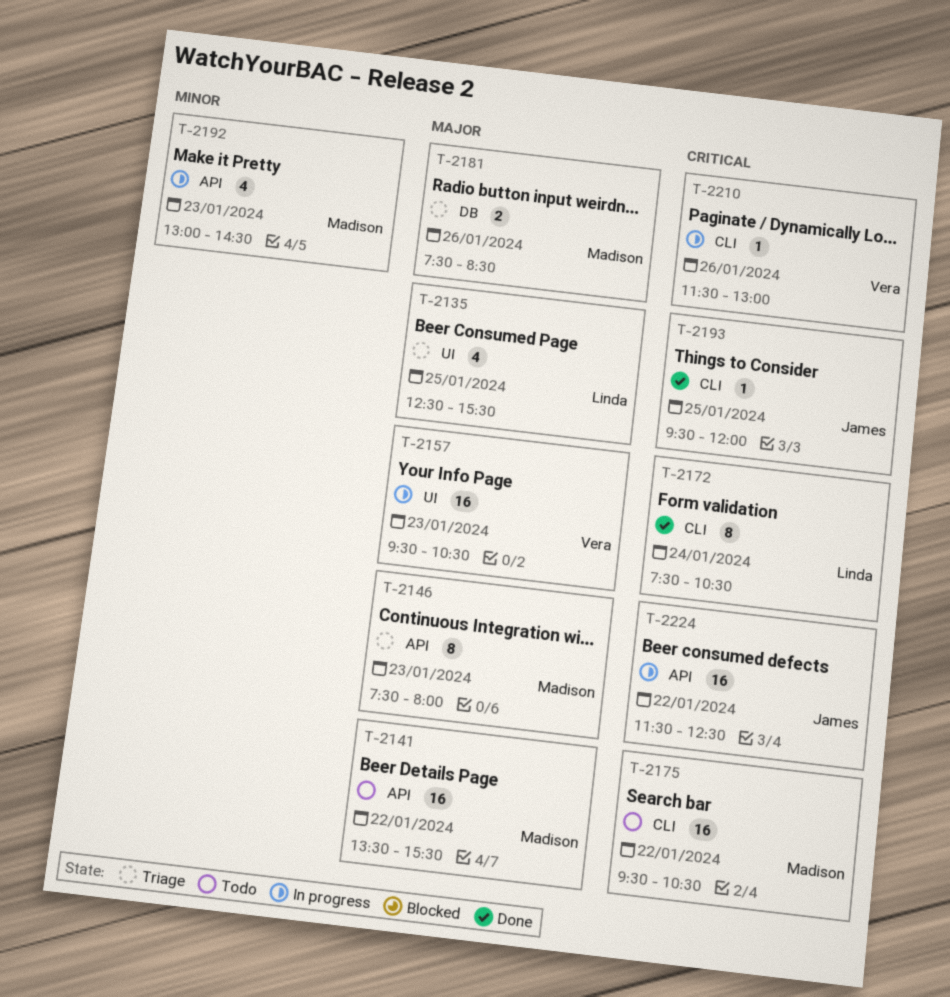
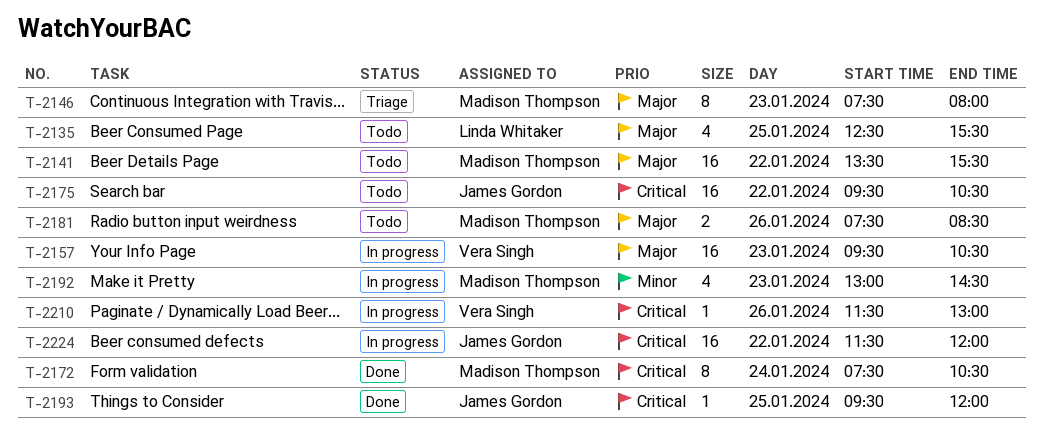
T-2135, status: Triage -> Todo
T-2172, owner: Linda Whitaker -> Madison Thompson
T-2175, owner: Madison Thompson -> James Gordon
T-2181, status: Triage -> Todo
T-2224, ends: 12:30 -> 12:00

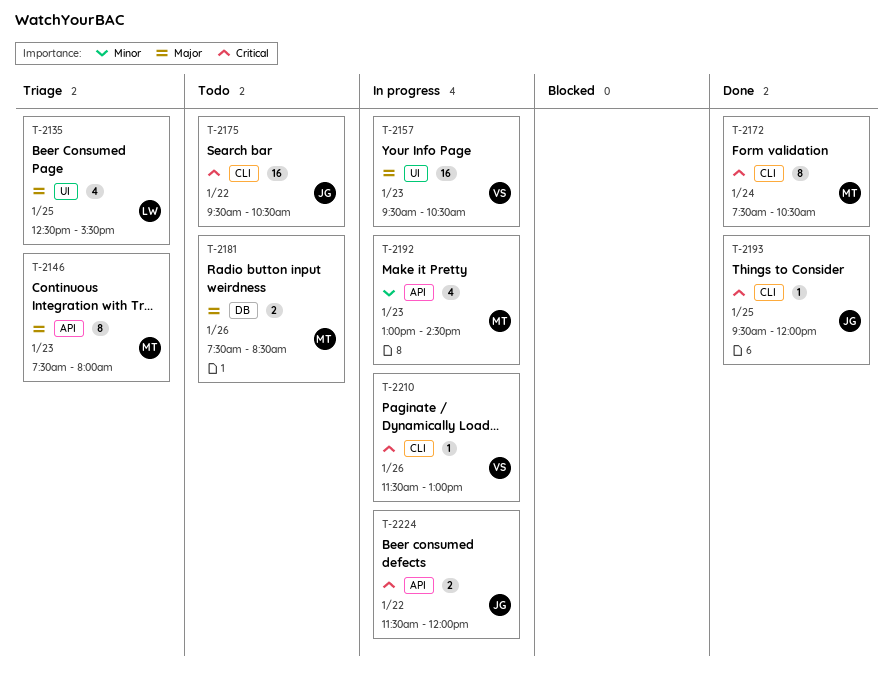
T-2135, status: Todo -> Triage
T-2141: present -> none
T-2224, estimate: 16 -> 2

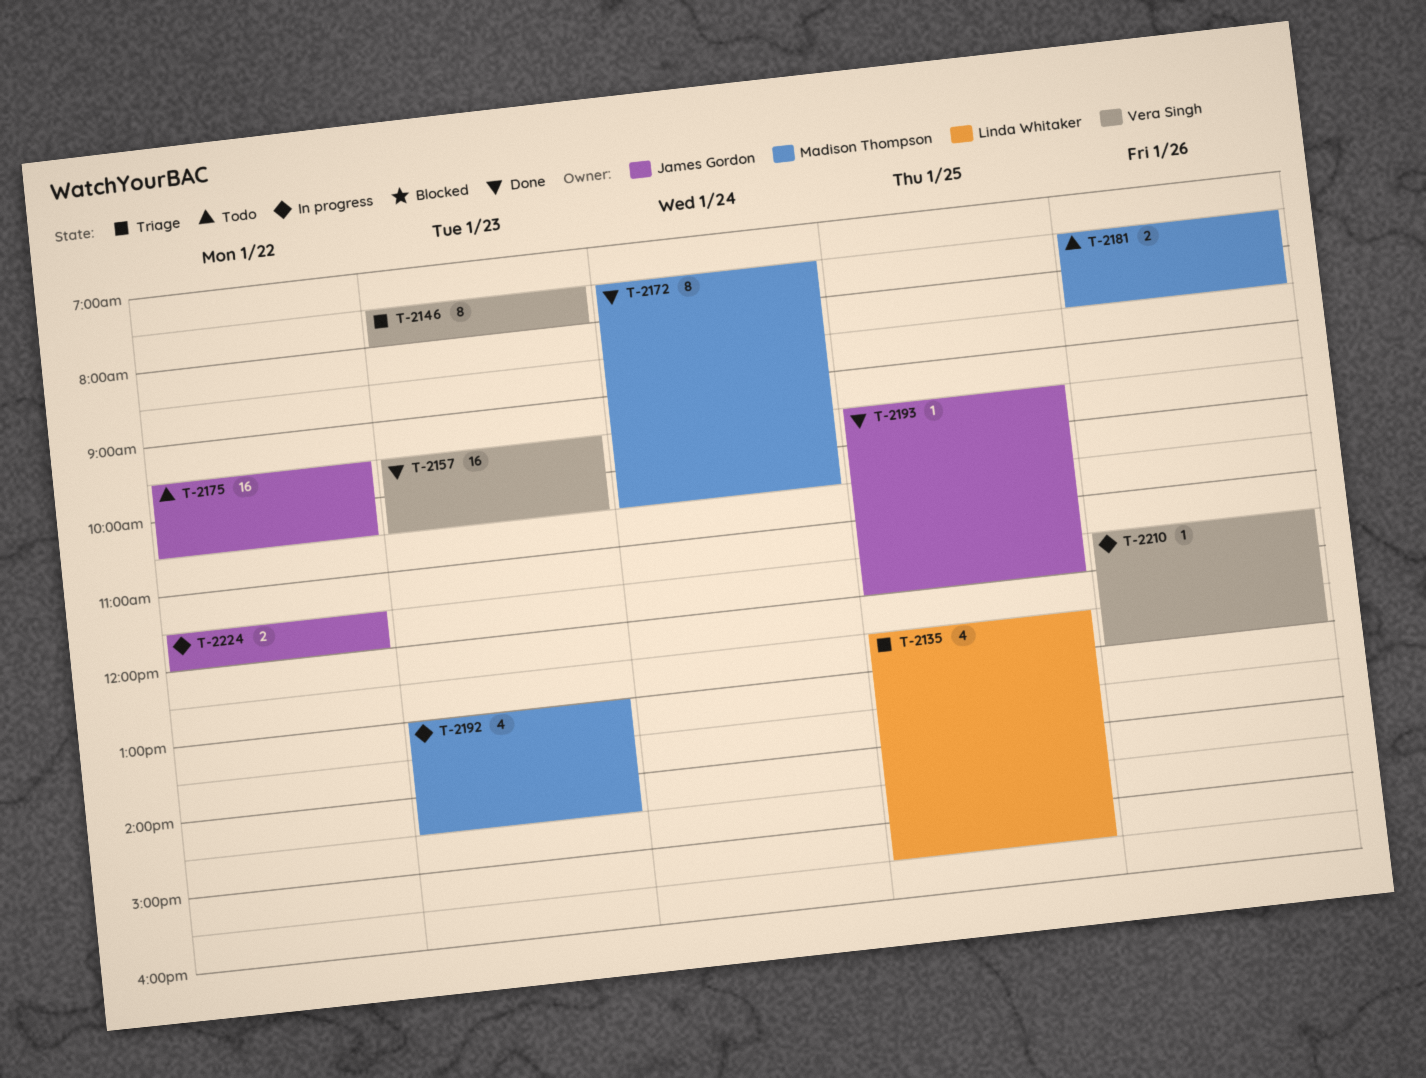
T-2146, owner: Madison Thompson -> Vera Singh
T-2157, status: In progress -> Done

